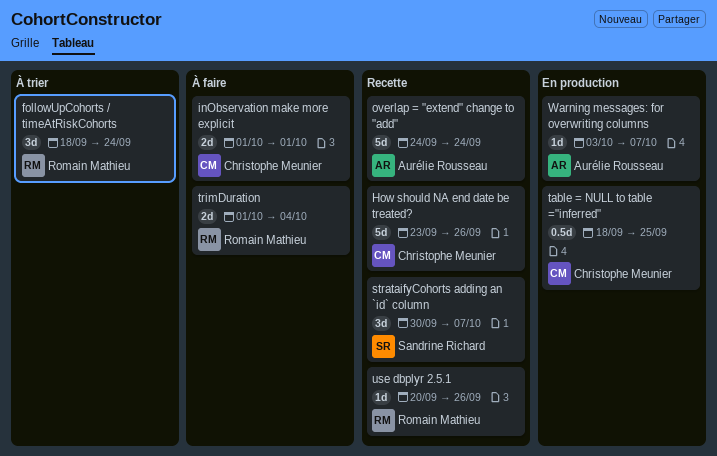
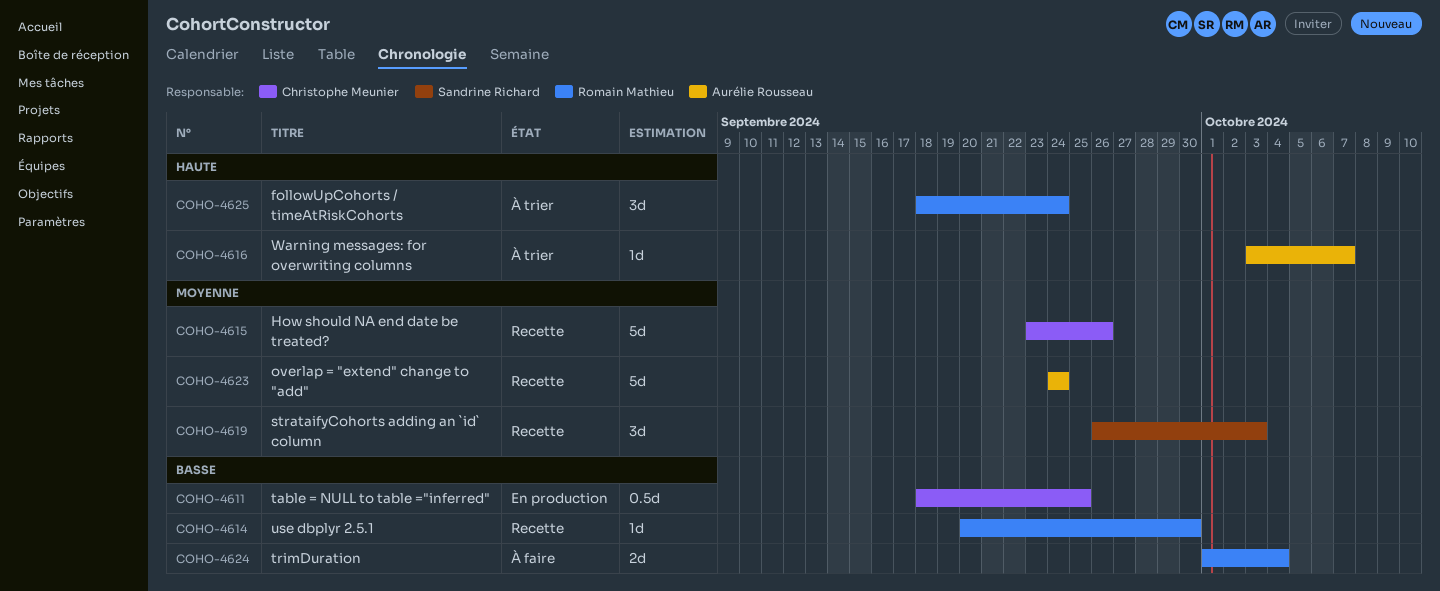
inObservation make more explicit: present -> none
strataifyCohorts adding an `id` column, start: Sep 30 -> Sep 26
strataifyCohorts adding an `id` column, due: Oct 7 -> Oct 3
use dbplyr 2.5.1, due: Sep 26 -> Sep 30
Warning messages: for overwriting columns, status: En production -> À trier

